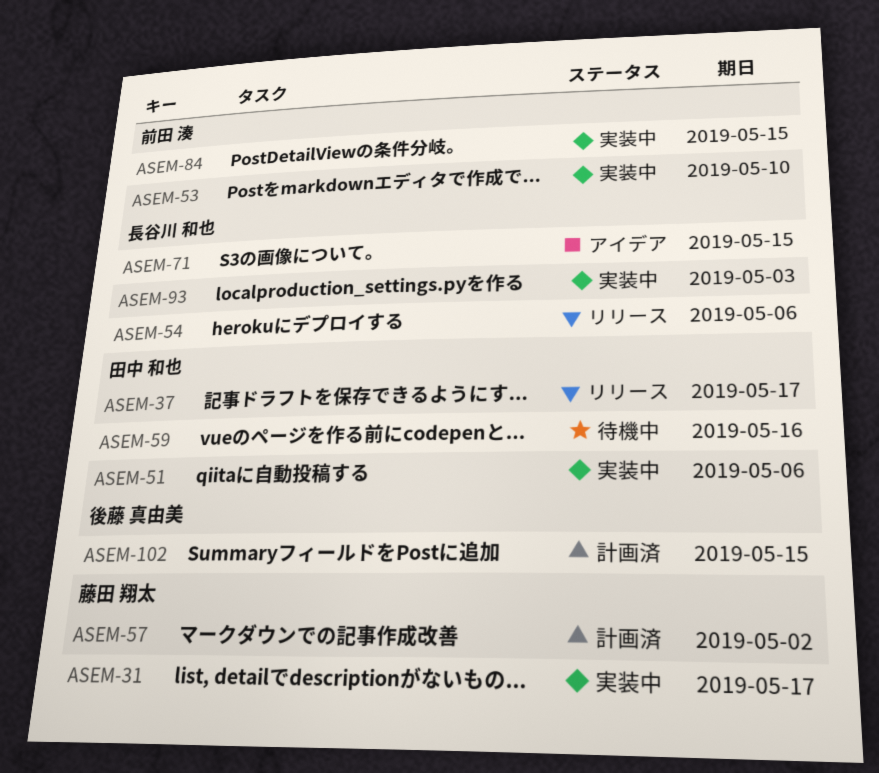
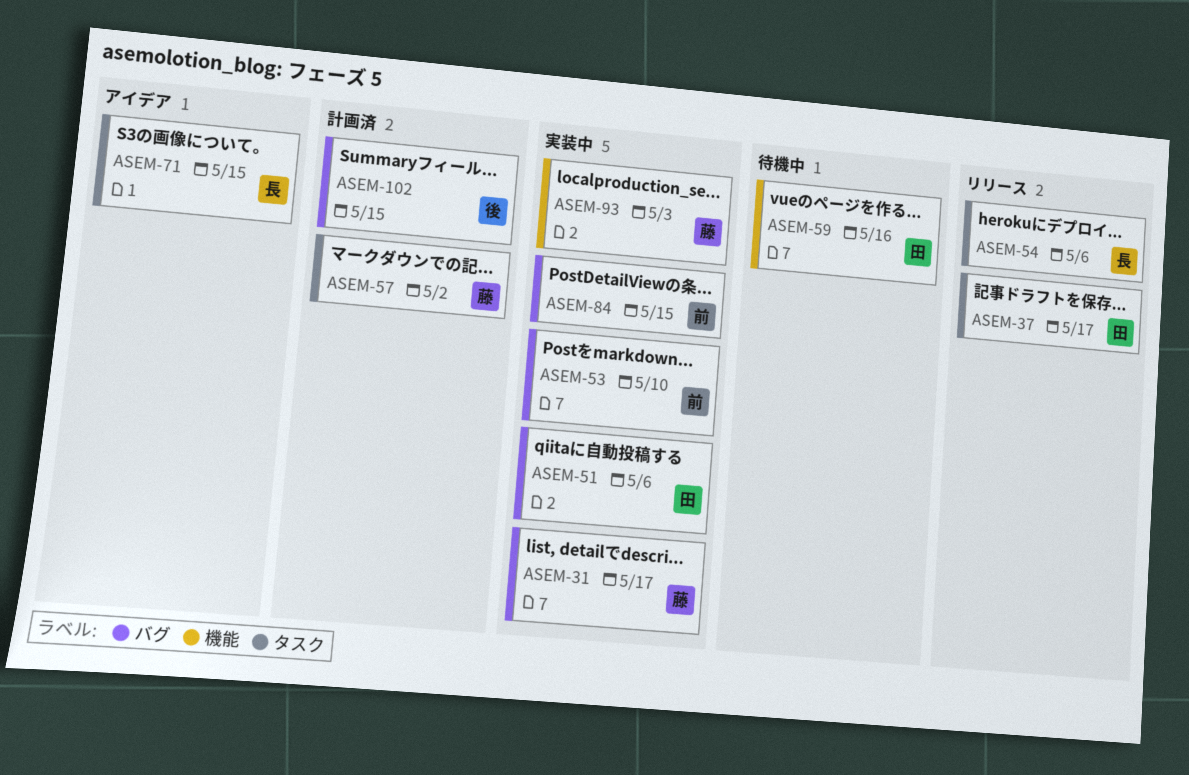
ASEM-93, owner: 長谷川 和也 -> 藤田 翔太

